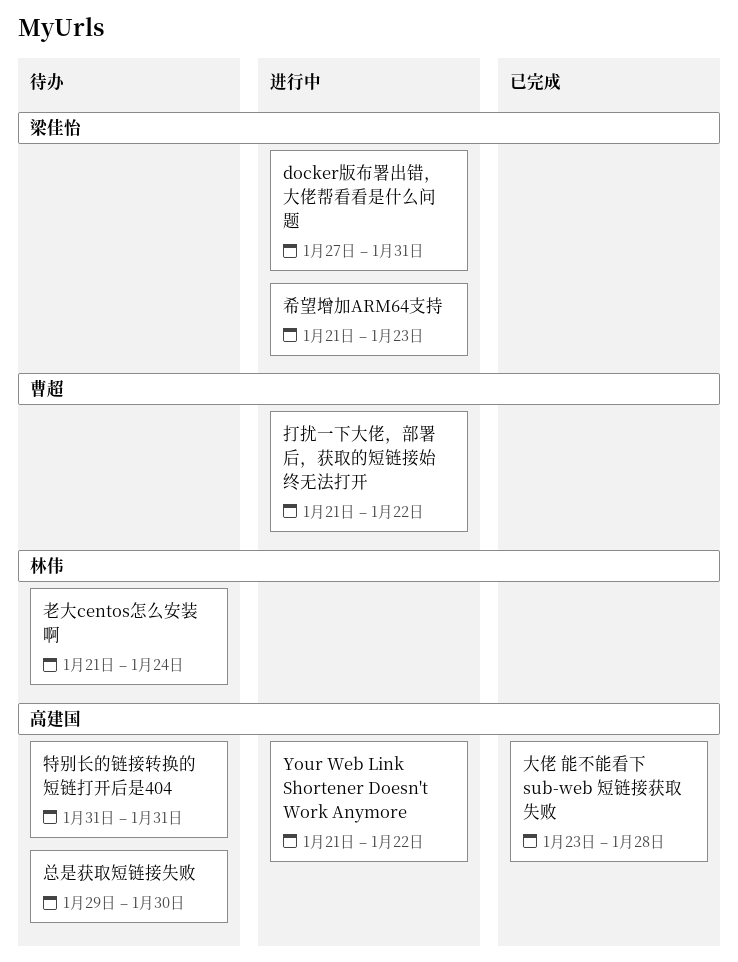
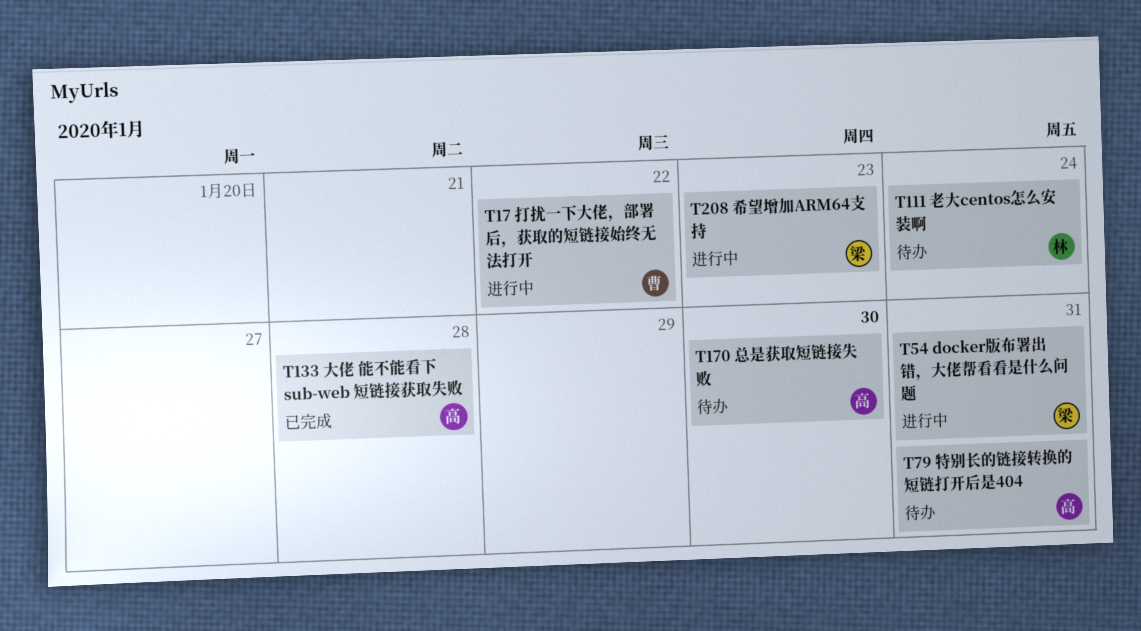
Your Web Link Shortener Doesn't Work Anymore: present -> none

